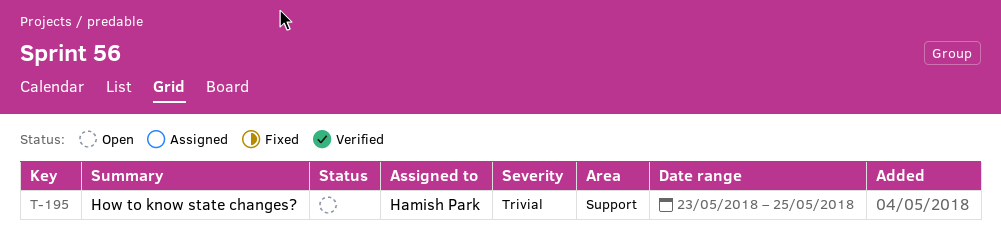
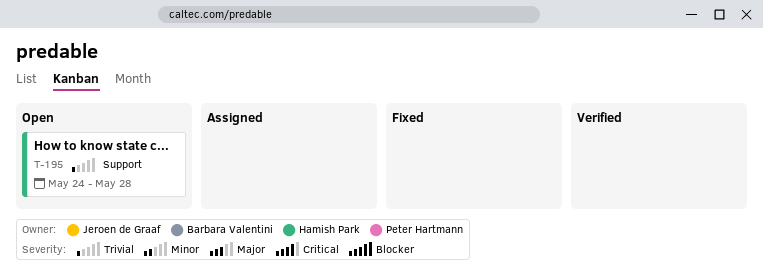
T-195, start: May 23 -> May 24
T-195, due: May 25 -> May 28

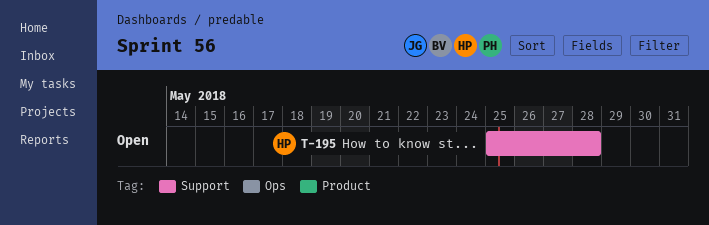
T-195, start: May 24 -> May 25

